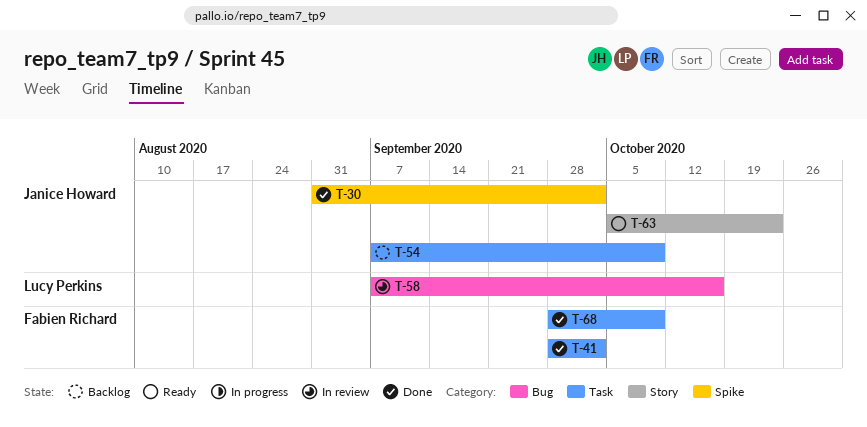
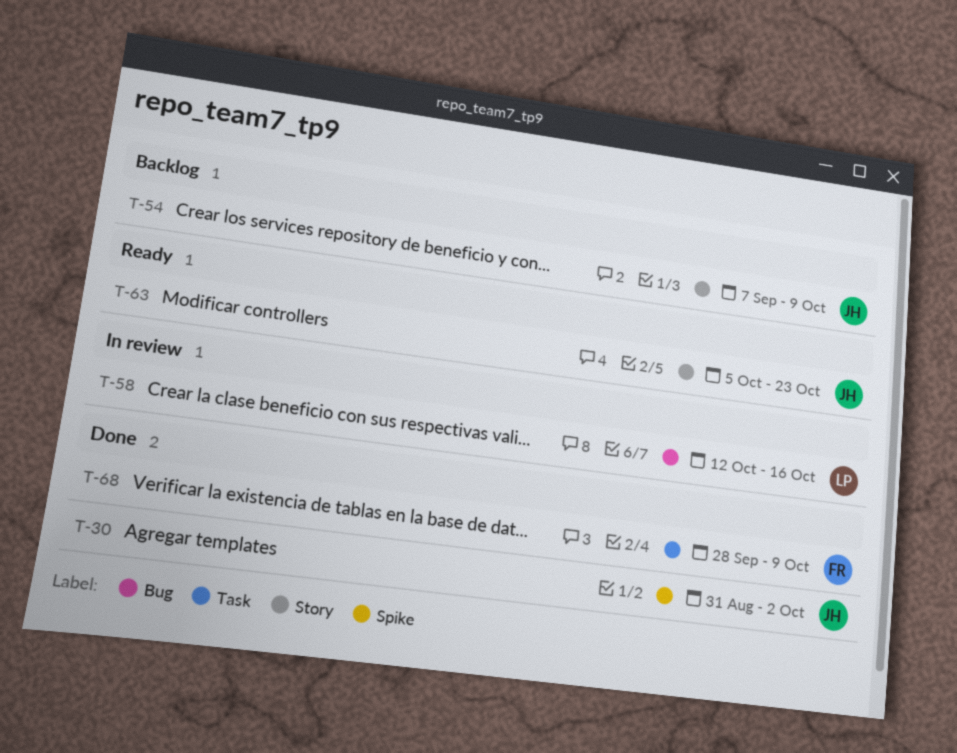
T-41: present -> none
T-54, label: Task -> Story
T-58, start: Sep 7 -> Oct 12

